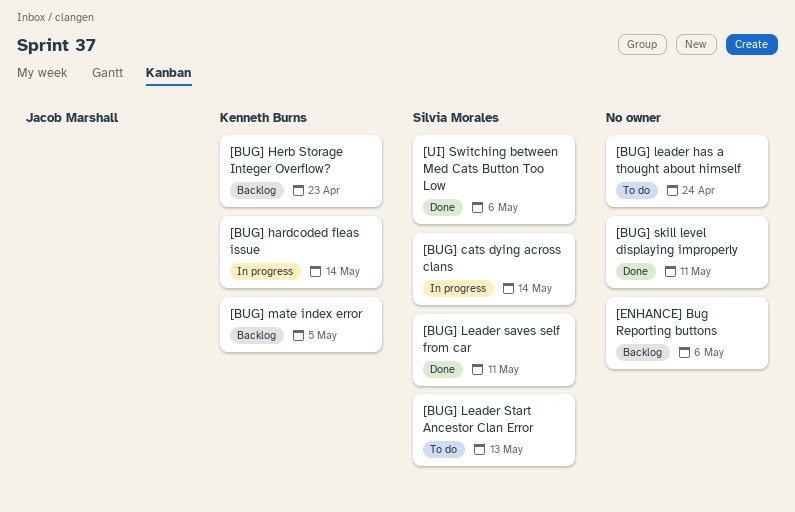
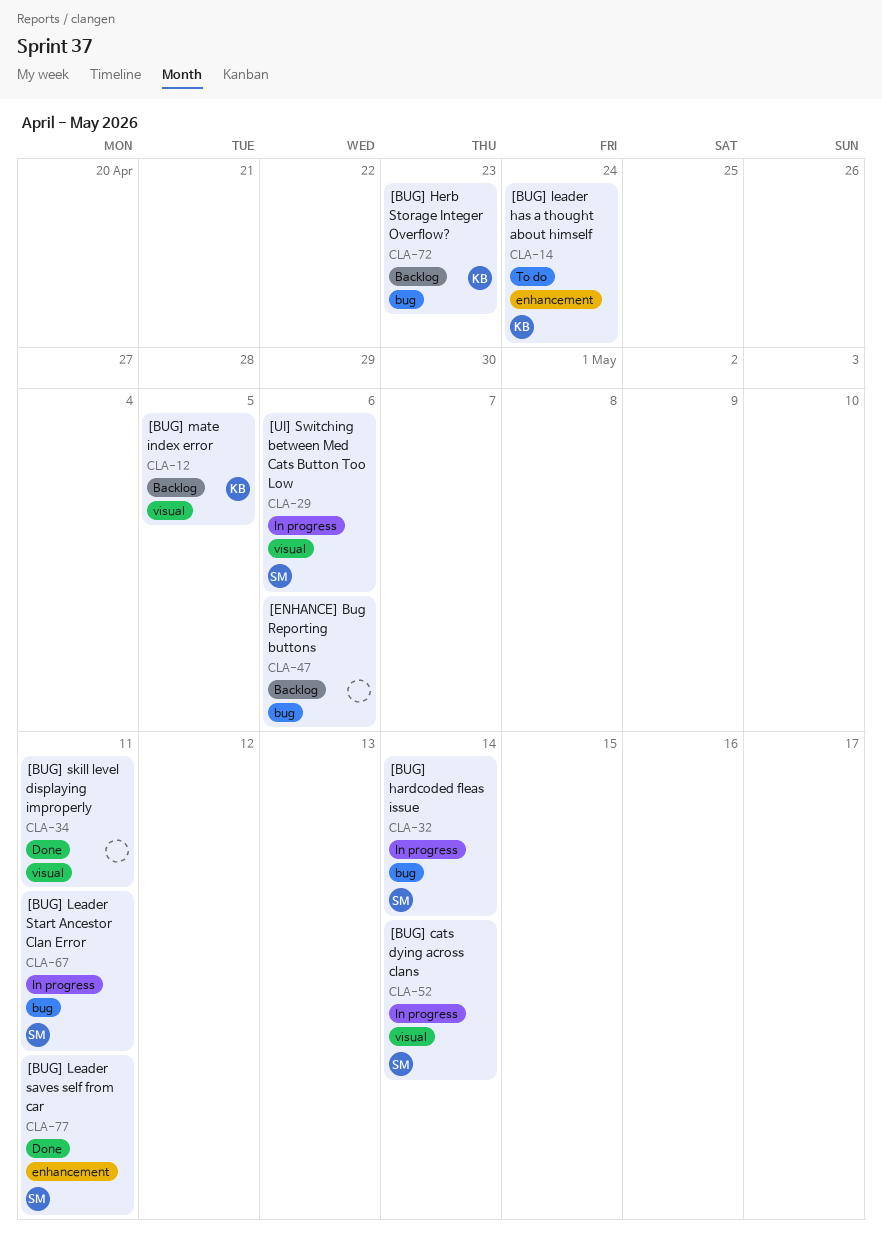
[BUG] hardcoded fleas issue, owner: Kenneth Burns -> Silvia Morales
[BUG] leader has a thought about himself, owner: none -> Kenneth Burns
[BUG] Leader Start Ancestor Clan Error, status: To do -> In progress
[BUG] Leader Start Ancestor Clan Error, due: May 13 -> May 11
[UI] Switching between Med Cats Button Too Low, status: Done -> In progress

